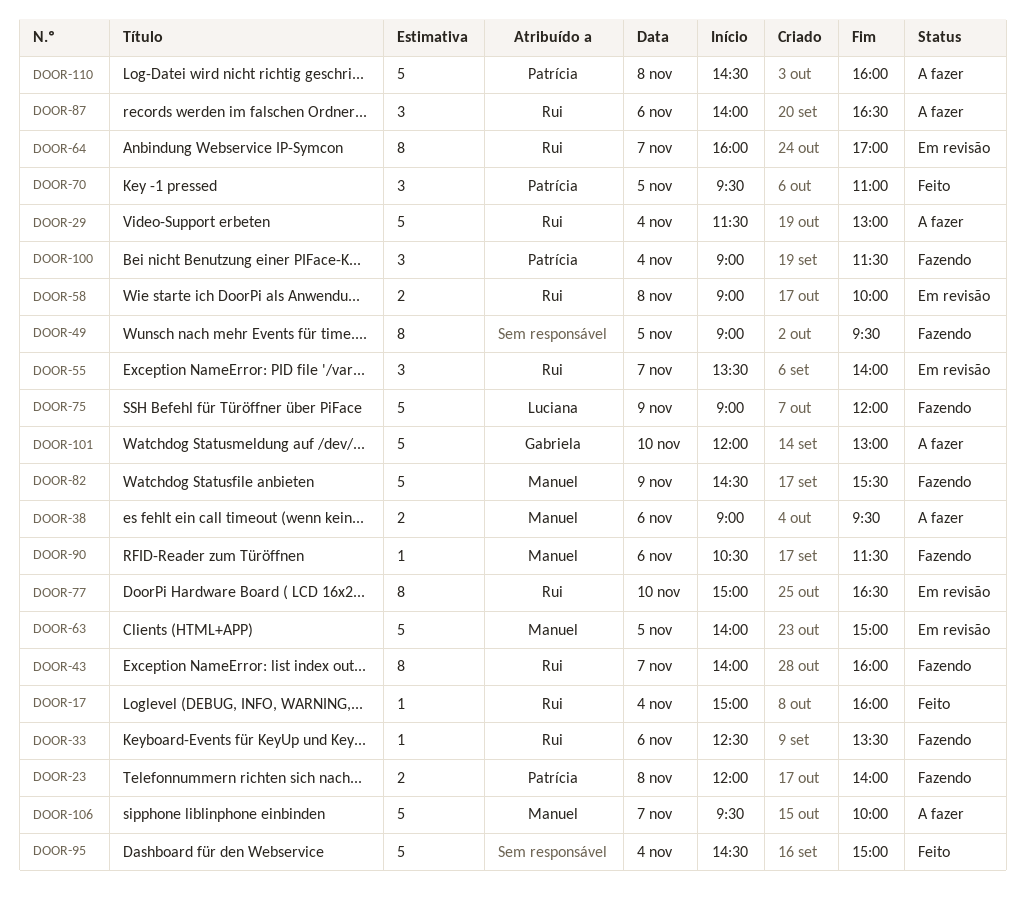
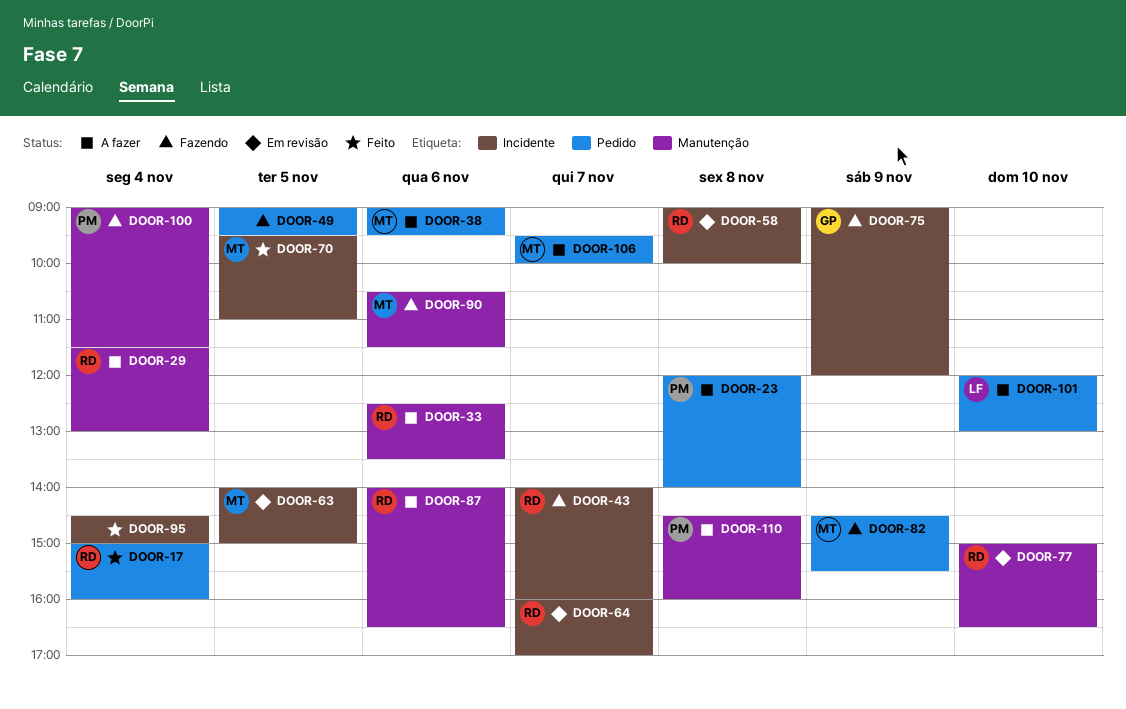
DOOR-23, status: Fazendo -> A fazer
DOOR-33, status: Fazendo -> A fazer
DOOR-55: present -> none
DOOR-70, owner: Patrícia -> Manuel
DOOR-75, owner: Luciana -> Gabriela
DOOR-101, owner: Gabriela -> Luciana

